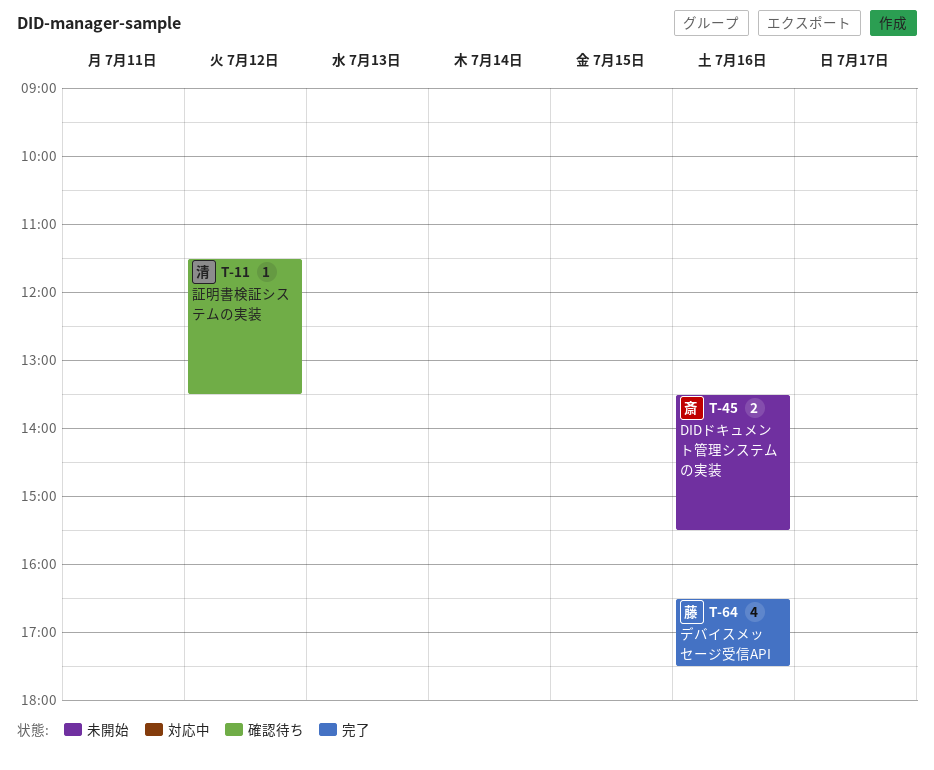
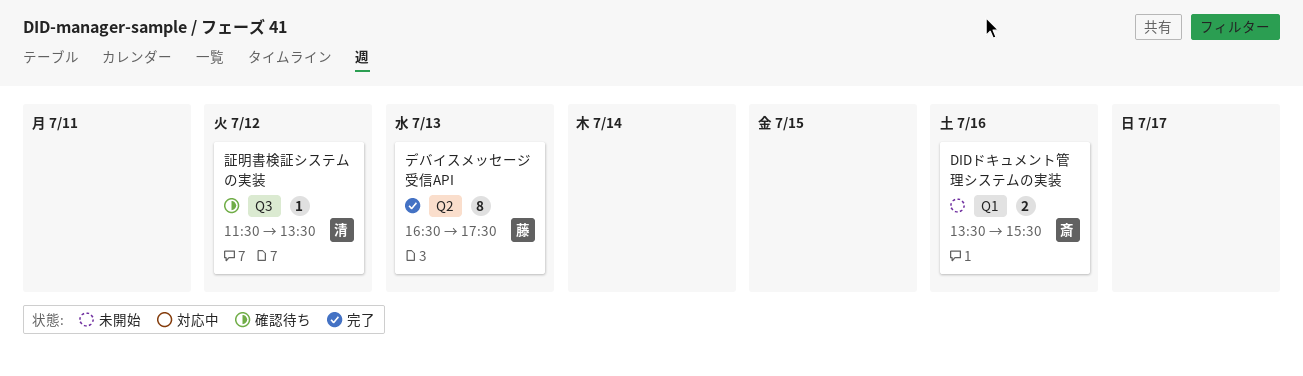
デバイスメッセージ受信API, estimate: 4 -> 8
デバイスメッセージ受信API, day: Jul 16 -> Jul 13

